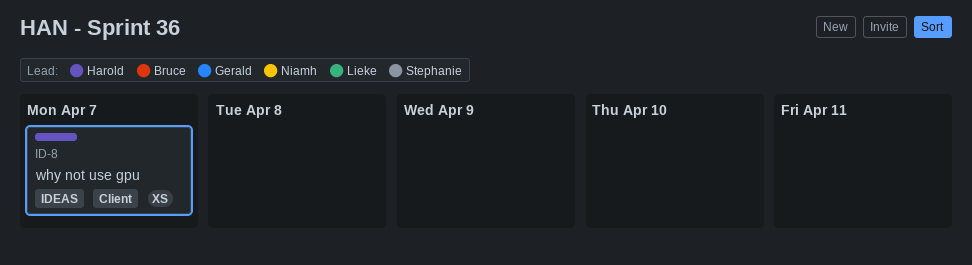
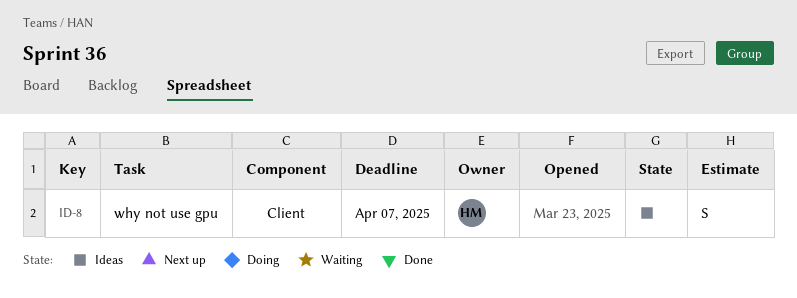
ID-8, estimate: XS -> S

